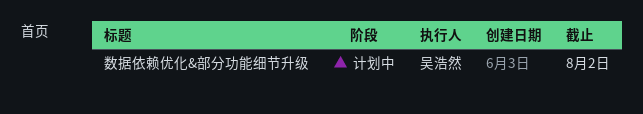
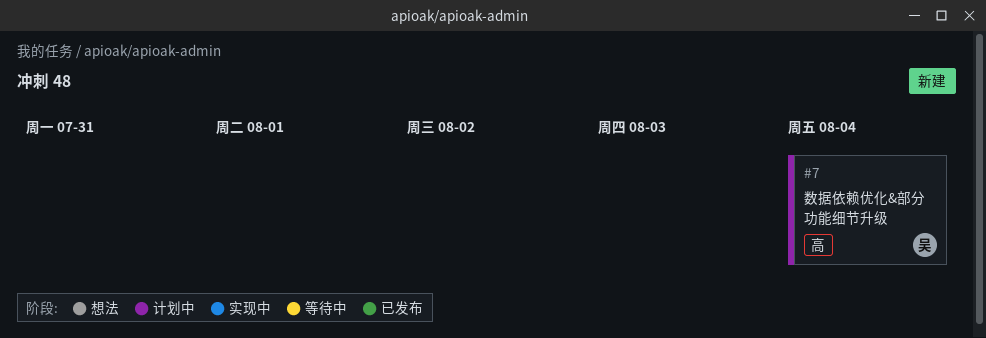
数据依赖优化&部分功能细节升级, due: Aug 2 -> Aug 4

